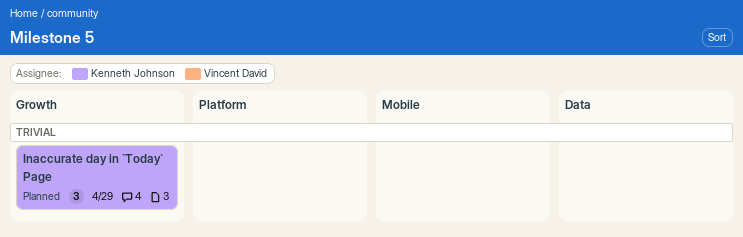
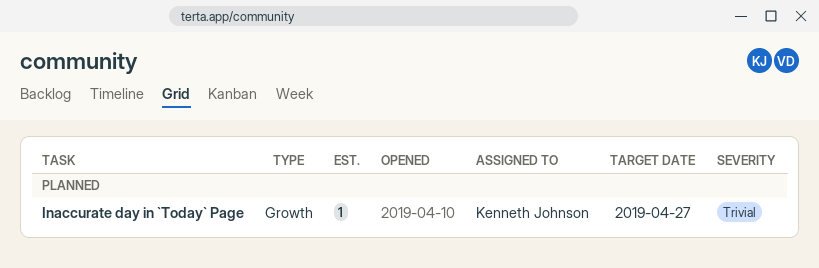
Inaccurate day in `Today` Page, estimate: 3 -> 1
Inaccurate day in `Today` Page, due: Apr 29 -> Apr 27

